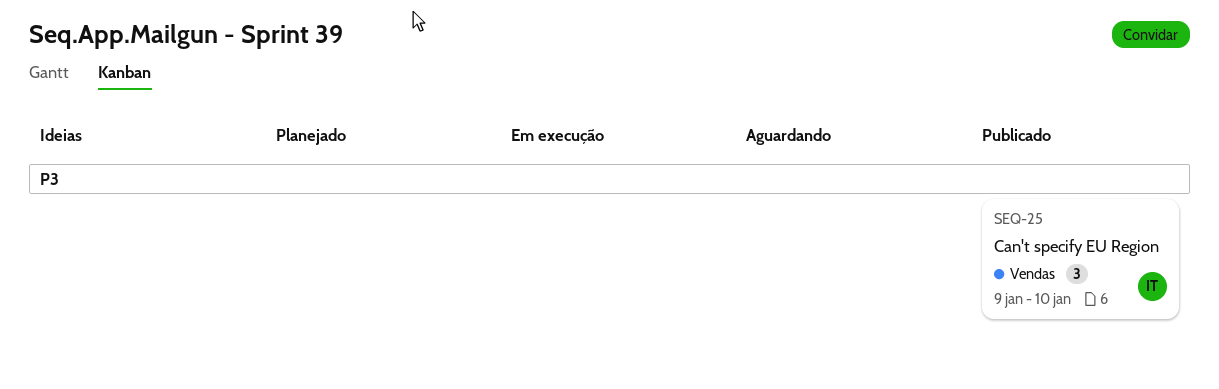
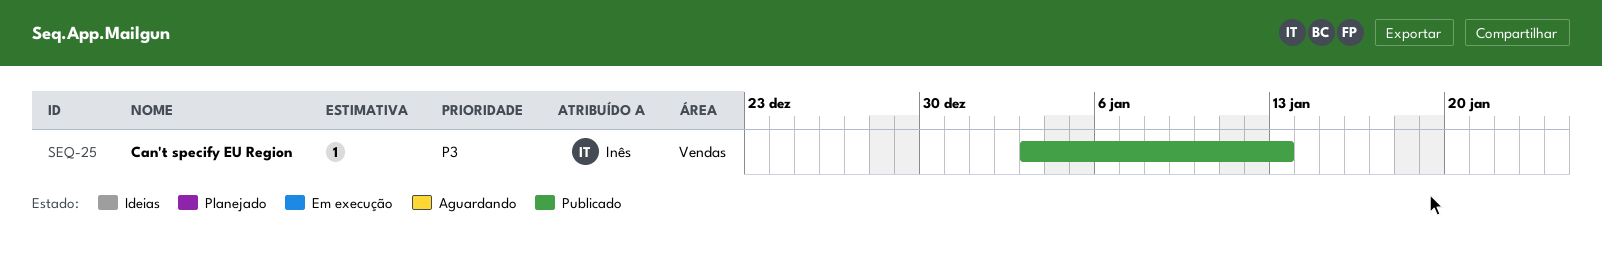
SEQ-25, estimate: 3 -> 1
SEQ-25, start: Jan 9 -> Jan 3
SEQ-25, due: Jan 10 -> Jan 13

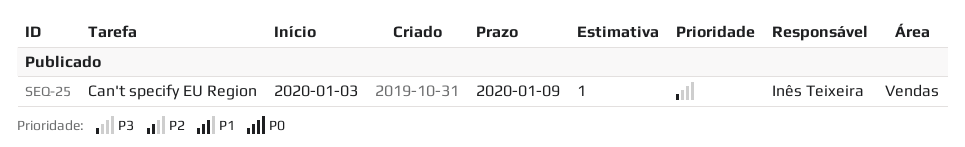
SEQ-25, due: Jan 13 -> Jan 9

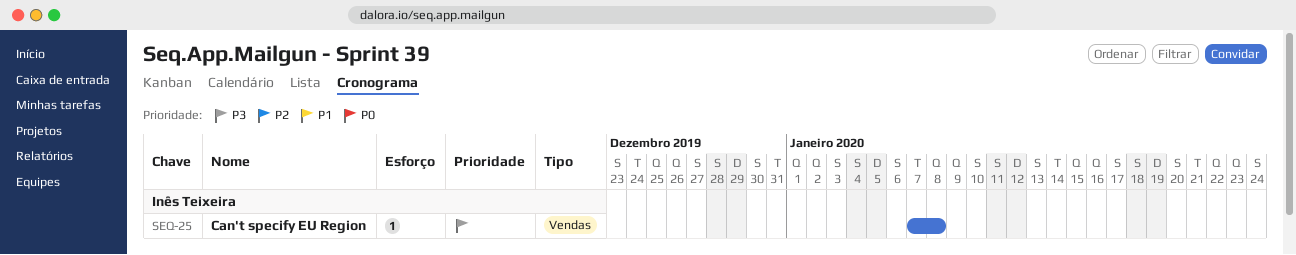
SEQ-25, start: Jan 3 -> Jan 7
SEQ-25, due: Jan 9 -> Jan 8

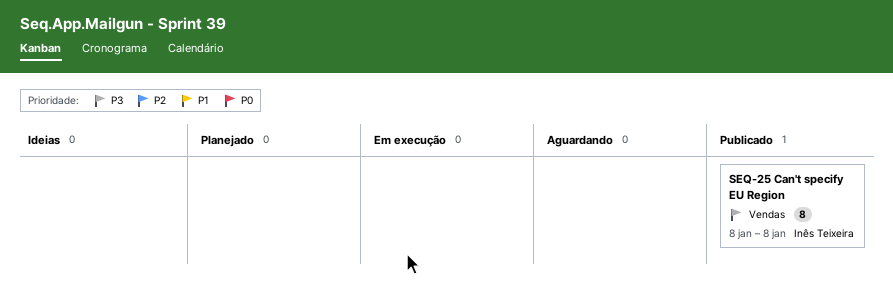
SEQ-25, estimate: 1 -> 8
SEQ-25, start: Jan 7 -> Jan 8

